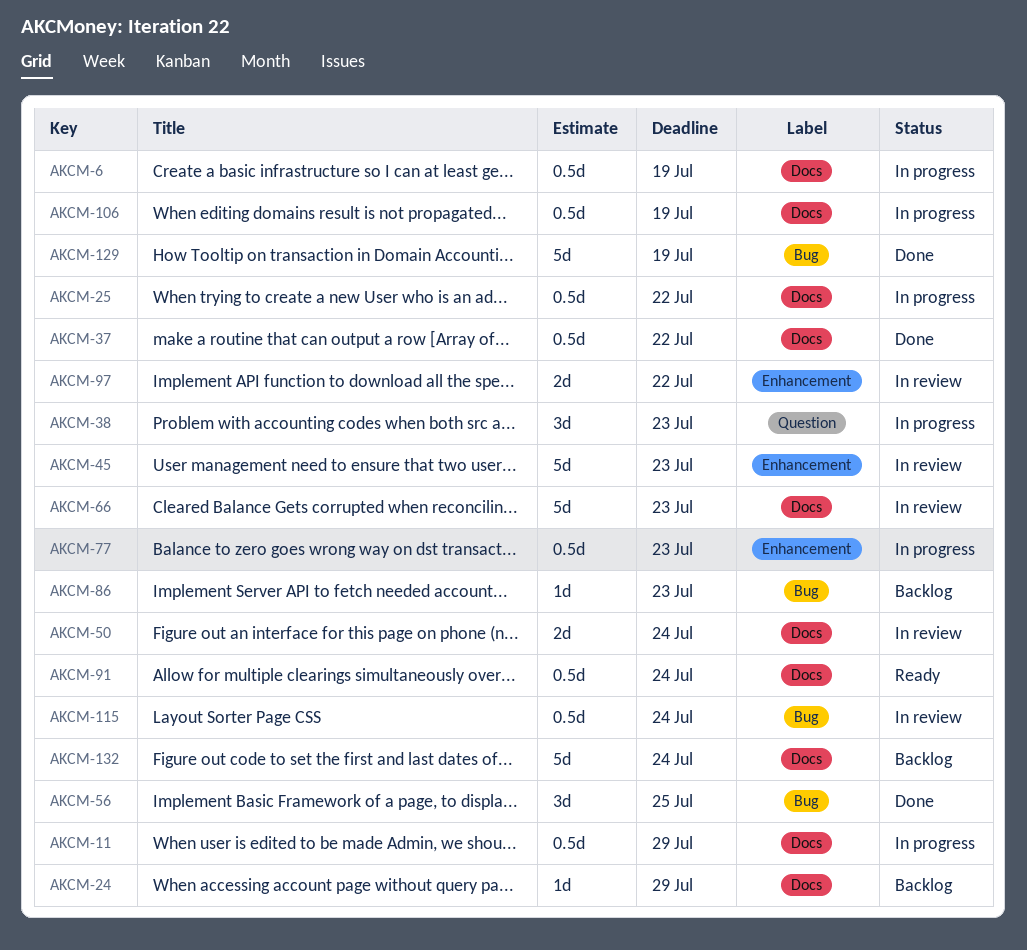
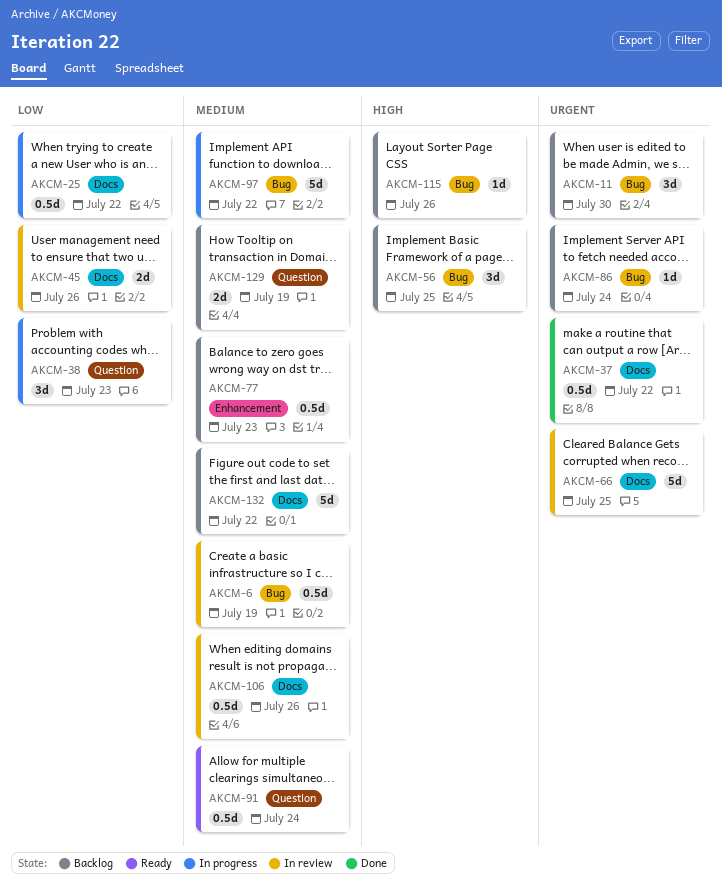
AKCM-6, status: In progress -> In review
AKCM-6, label: Docs -> Bug
AKCM-11, status: In progress -> Backlog
AKCM-11, label: Docs -> Bug
AKCM-11, estimate: 0.5d -> 3d
AKCM-11, due: Jul 29 -> Jul 30
AKCM-24: present -> none
AKCM-45, label: Enhancement -> Docs
AKCM-45, estimate: 5d -> 2d
AKCM-45, due: Jul 23 -> Jul 26
AKCM-50: present -> none
AKCM-56, status: Done -> Backlog
AKCM-66, due: Jul 23 -> Jul 25
AKCM-77, status: In progress -> Backlog
AKCM-86, due: Jul 23 -> Jul 24
AKCM-91, label: Docs -> Question
AKCM-97, status: In review -> In progress
AKCM-97, label: Enhancement -> Bug
AKCM-97, estimate: 2d -> 5d
AKCM-106, status: In progress -> In review
AKCM-106, due: Jul 19 -> Jul 26
AKCM-115, status: In review -> Backlog
AKCM-115, estimate: 0.5d -> 1d
AKCM-115, due: Jul 24 -> Jul 26
AKCM-129, status: Done -> Backlog
AKCM-129, label: Bug -> Question
AKCM-129, estimate: 5d -> 2d
AKCM-132, due: Jul 24 -> Jul 22

